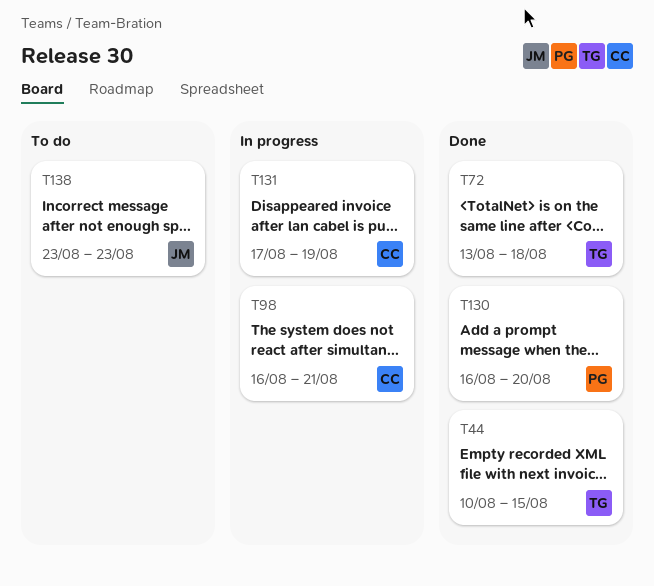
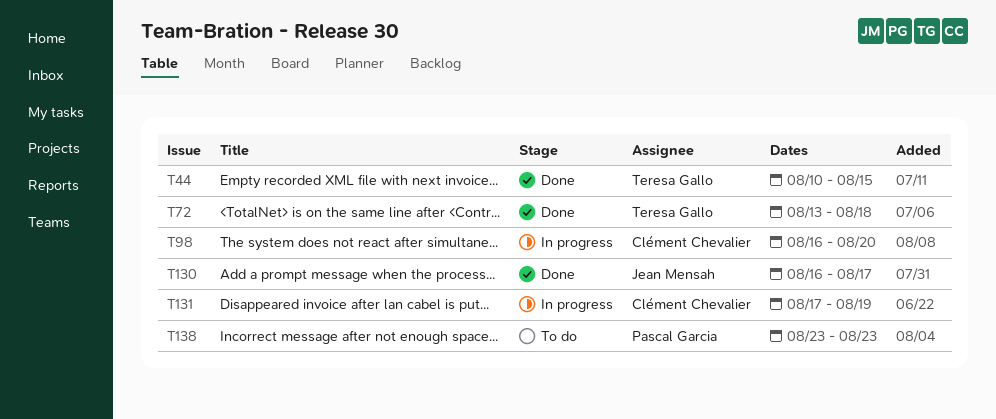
T98, due: Aug 21 -> Aug 20
T130, owner: Pascal Garcia -> Jean Mensah
T130, due: Aug 20 -> Aug 17
T138, owner: Jean Mensah -> Pascal Garcia

